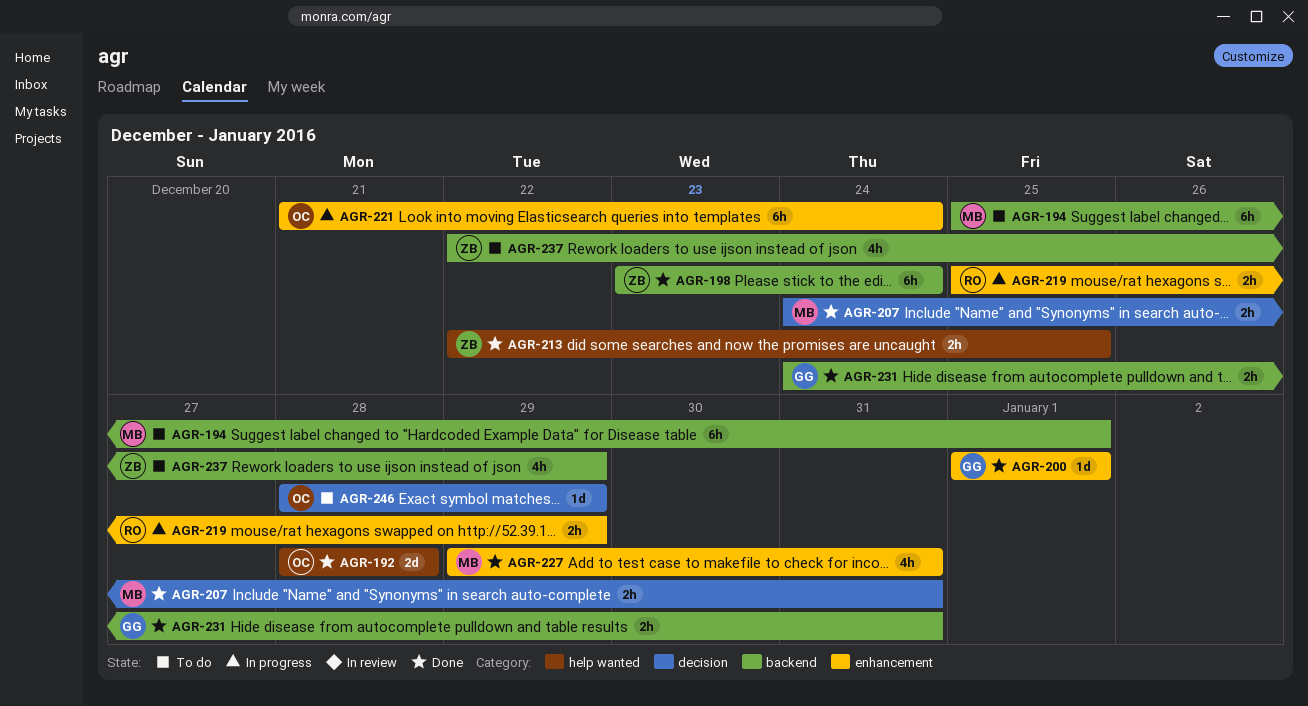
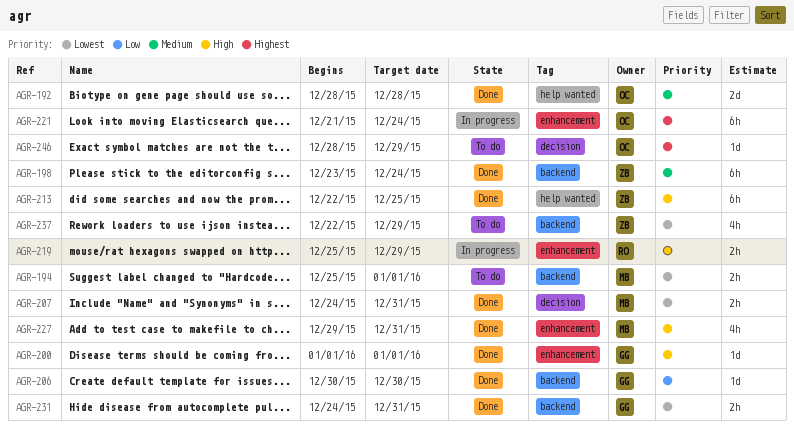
AGR-194, estimate: 6h -> 2h
AGR-206: none -> present
AGR-213, estimate: 2h -> 6h

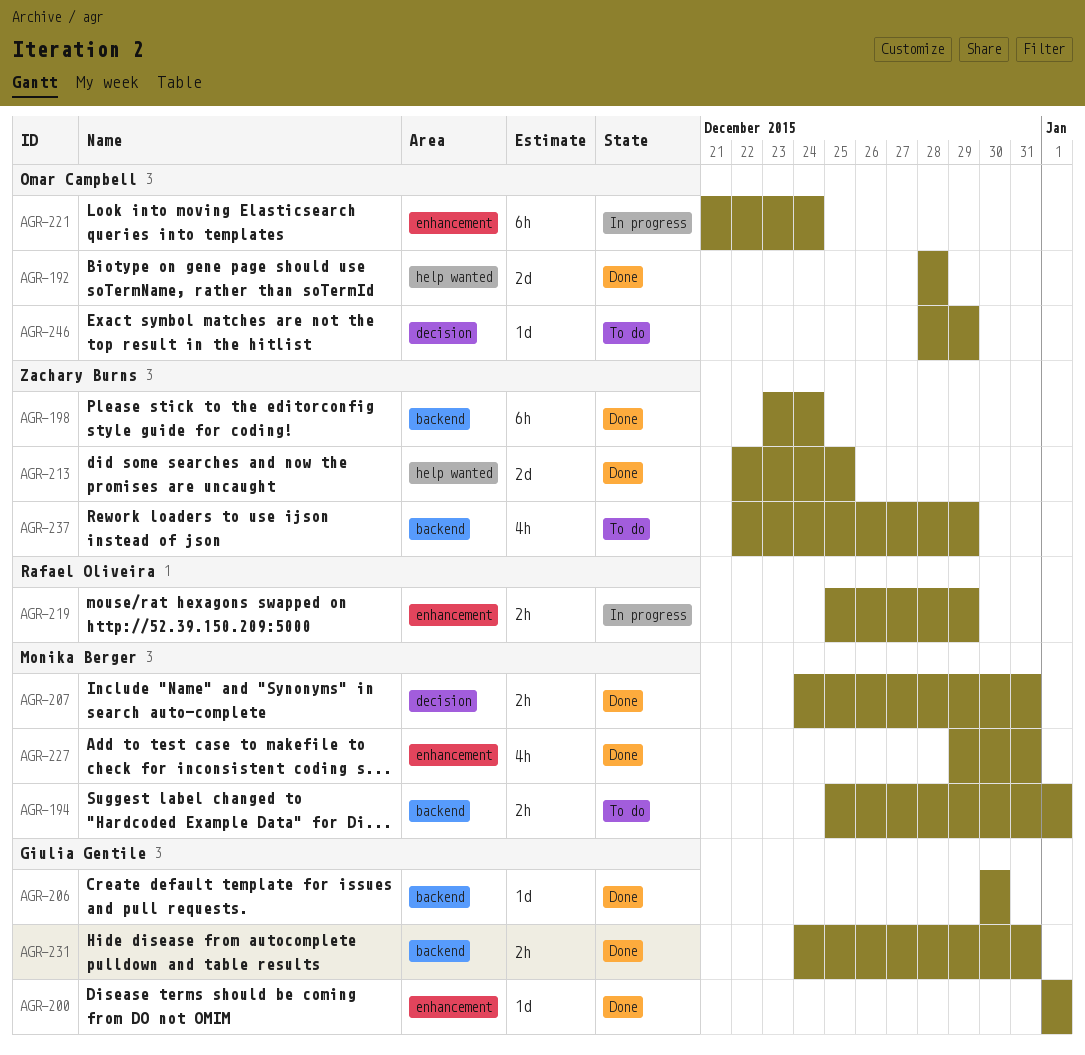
AGR-213, estimate: 6h -> 2d

